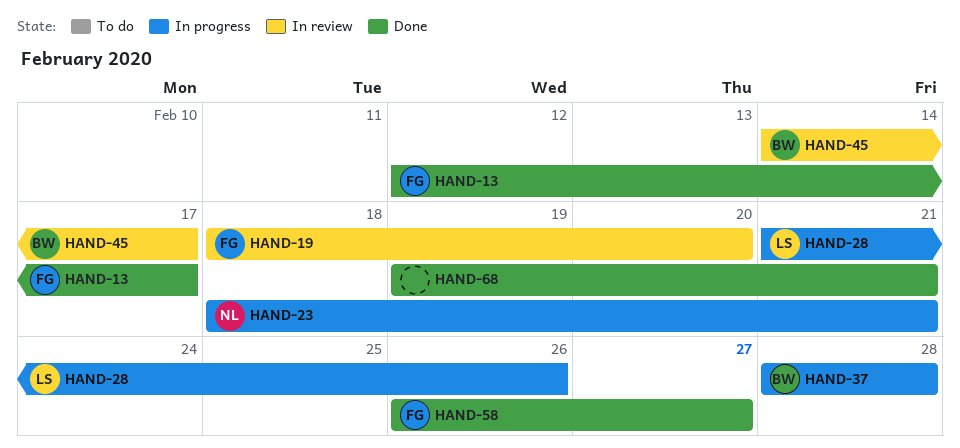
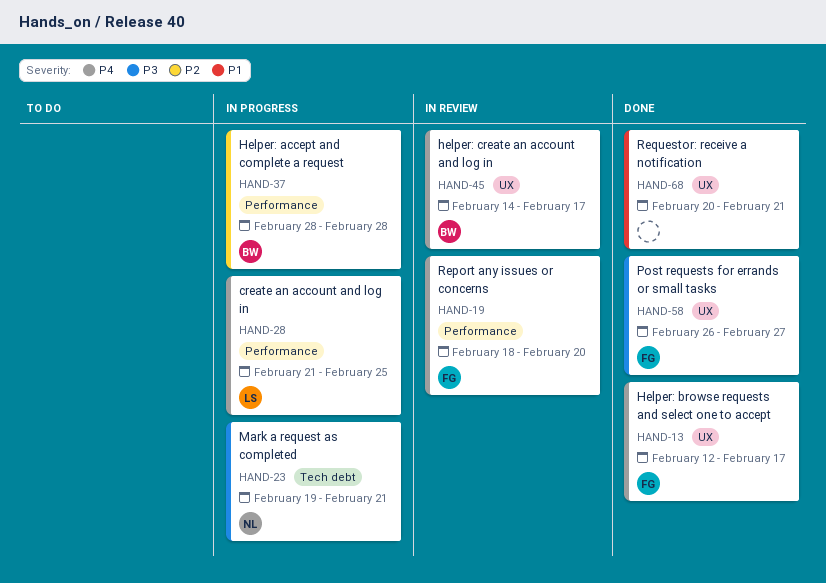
HAND-23, start: Feb 18 -> Feb 19
HAND-28, due: Feb 26 -> Feb 25
HAND-68, start: Feb 19 -> Feb 20

